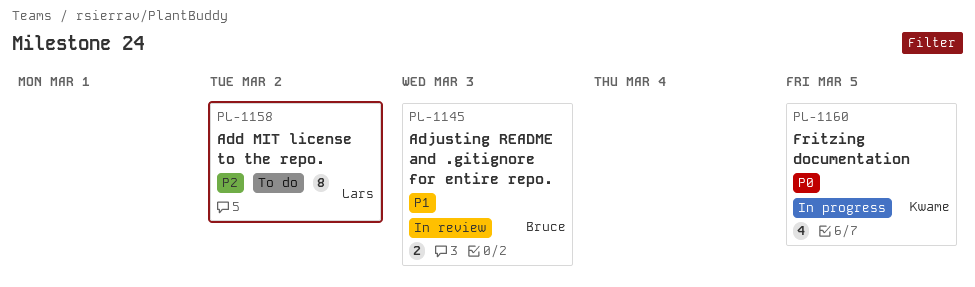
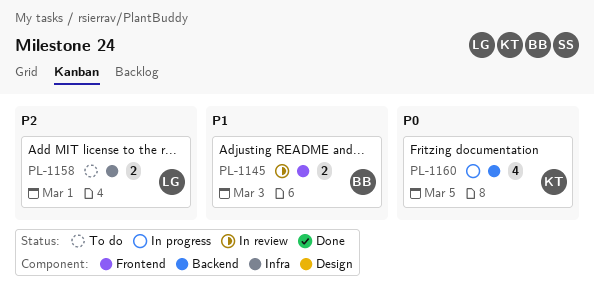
PL-1158, estimate: 8 -> 2
PL-1158, due: Mar 2 -> Mar 1

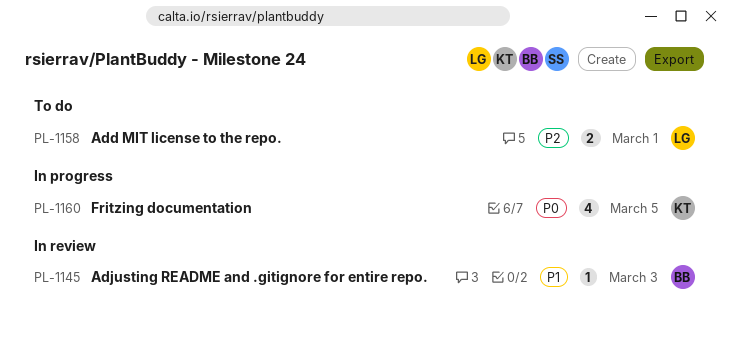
PL-1145, estimate: 2 -> 1

